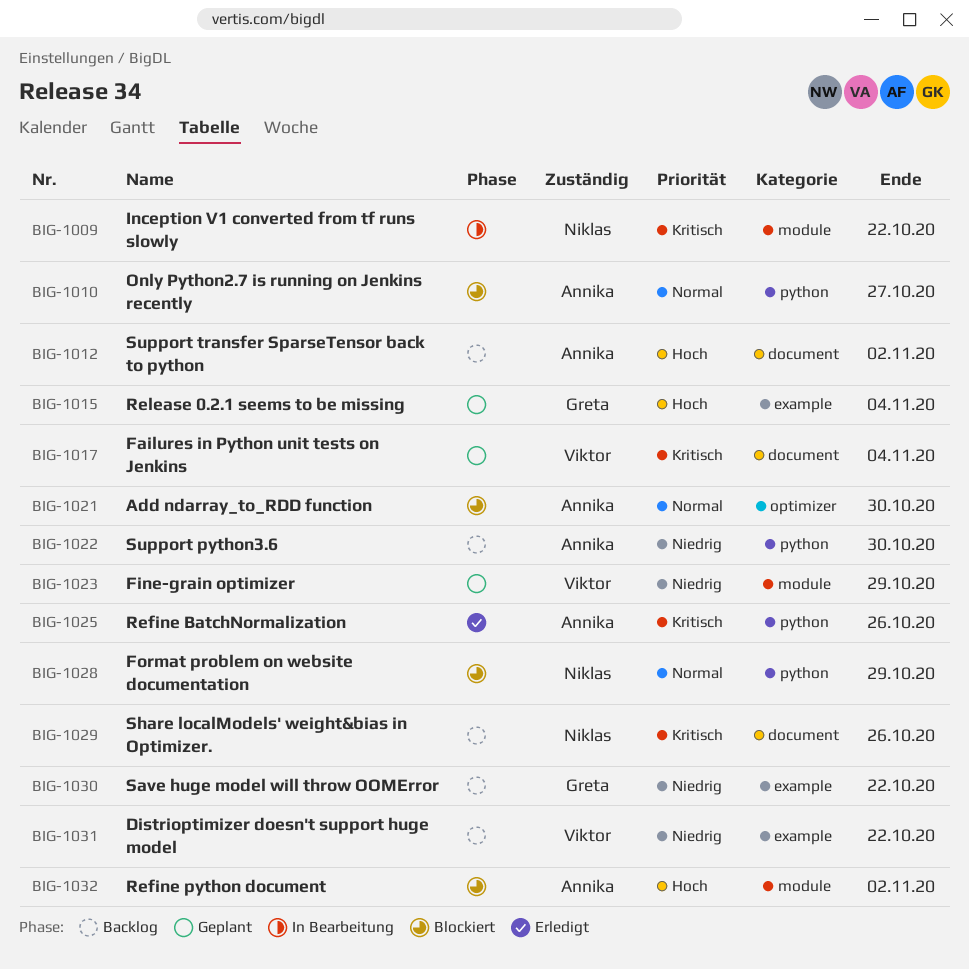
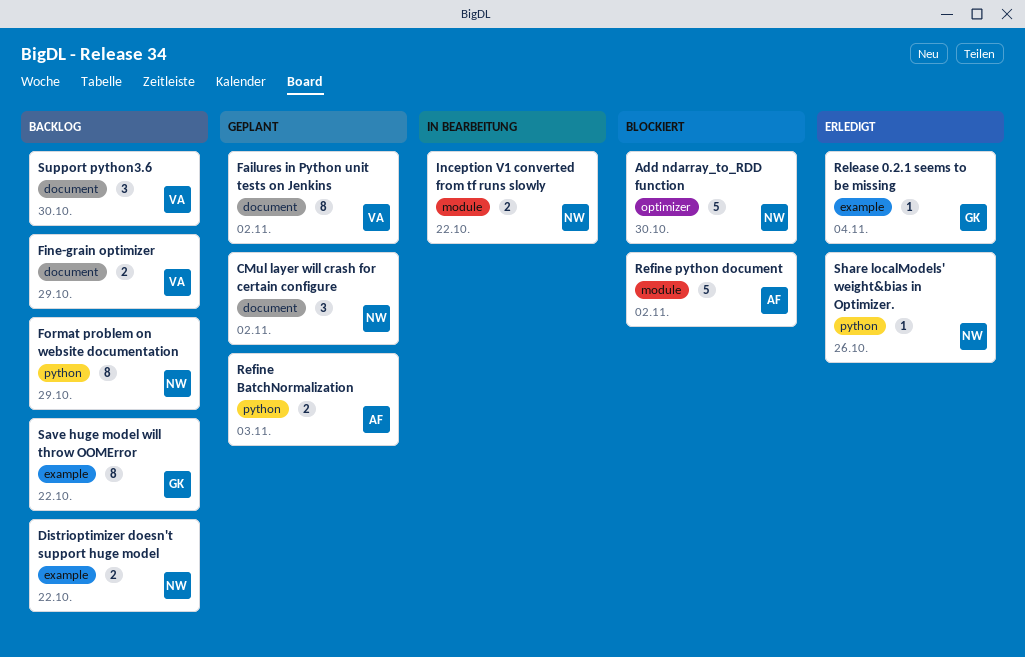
Add ndarray_to_RDD function, owner: Annika -> Niklas
CMul layer will crash for certain configure: none -> present
Distrioptimizer doesn't support huge model, owner: Viktor -> Niklas
Failures in Python unit tests on Jenkins, due: Nov 4 -> Nov 2
Fine-grain optimizer, status: Geplant -> Backlog
Fine-grain optimizer, label: module -> document
Format problem on website documentation, status: Blockiert -> Backlog
Only Python2.7 is running on Jenkins recently: present -> none
Refine BatchNormalization, status: Erledigt -> Geplant
Refine BatchNormalization, due: Oct 26 -> Nov 3
Release 0.2.1 seems to be missing, status: Geplant -> Erledigt
Share localModels' weight&bias in Optimizer., status: Backlog -> Erledigt
Share localModels' weight&bias in Optimizer., label: document -> python
Support python3.6, owner: Annika -> Viktor
Support python3.6, label: python -> document
Support transfer SparseTensor back to python: present -> none

